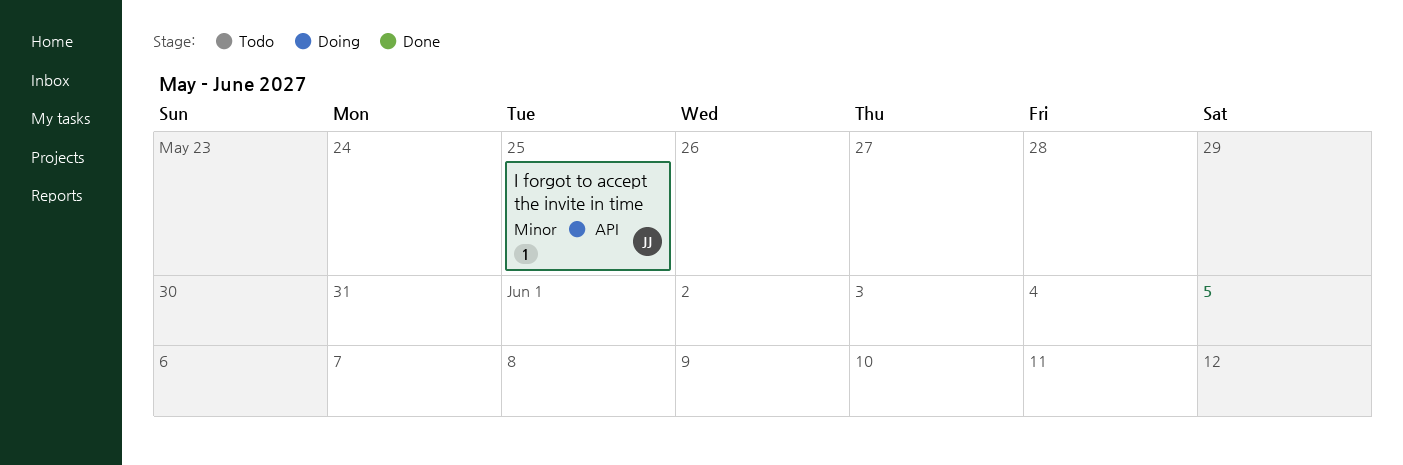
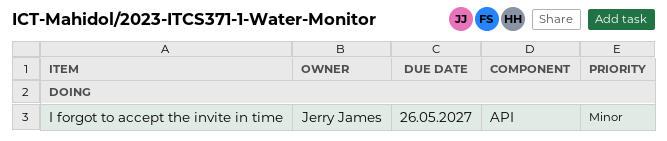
I forgot to accept the invite in time, due: May 25 -> May 26

